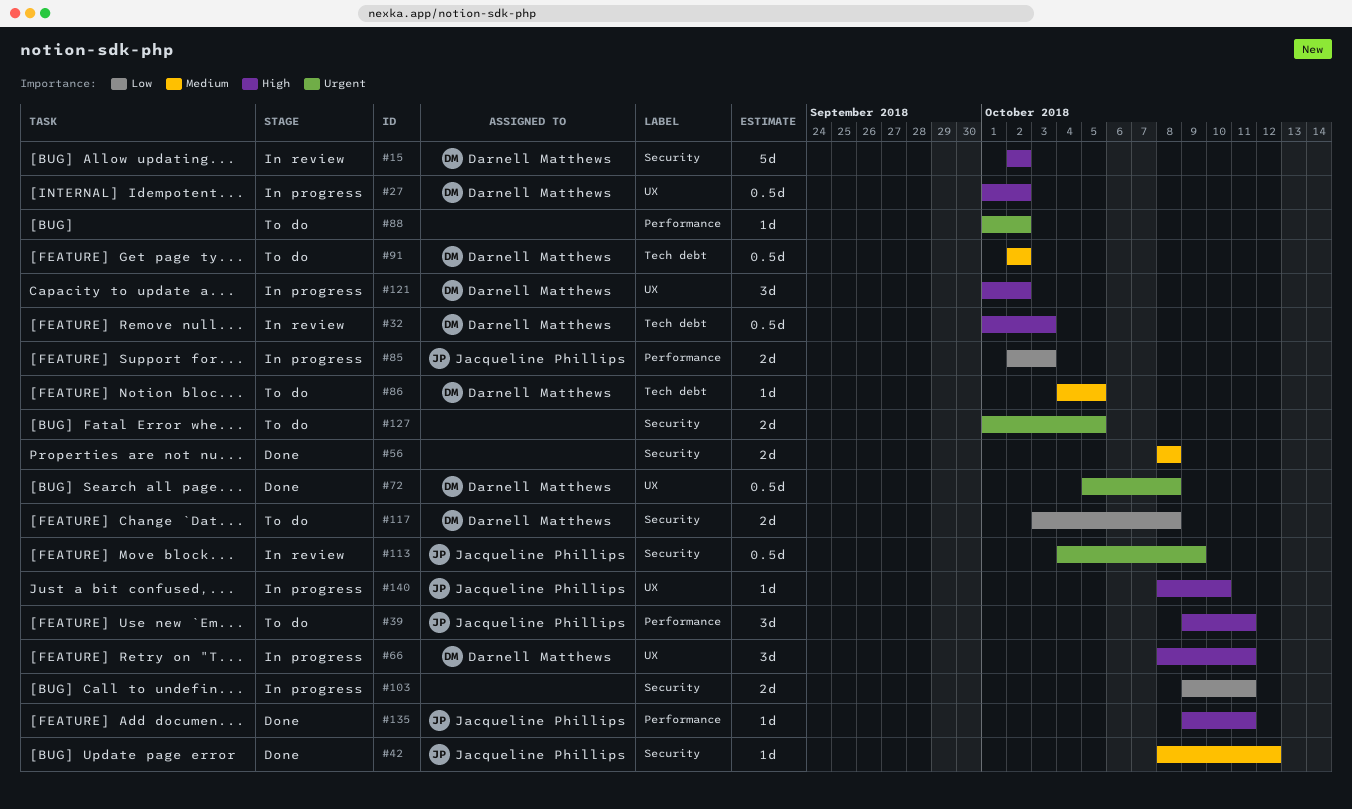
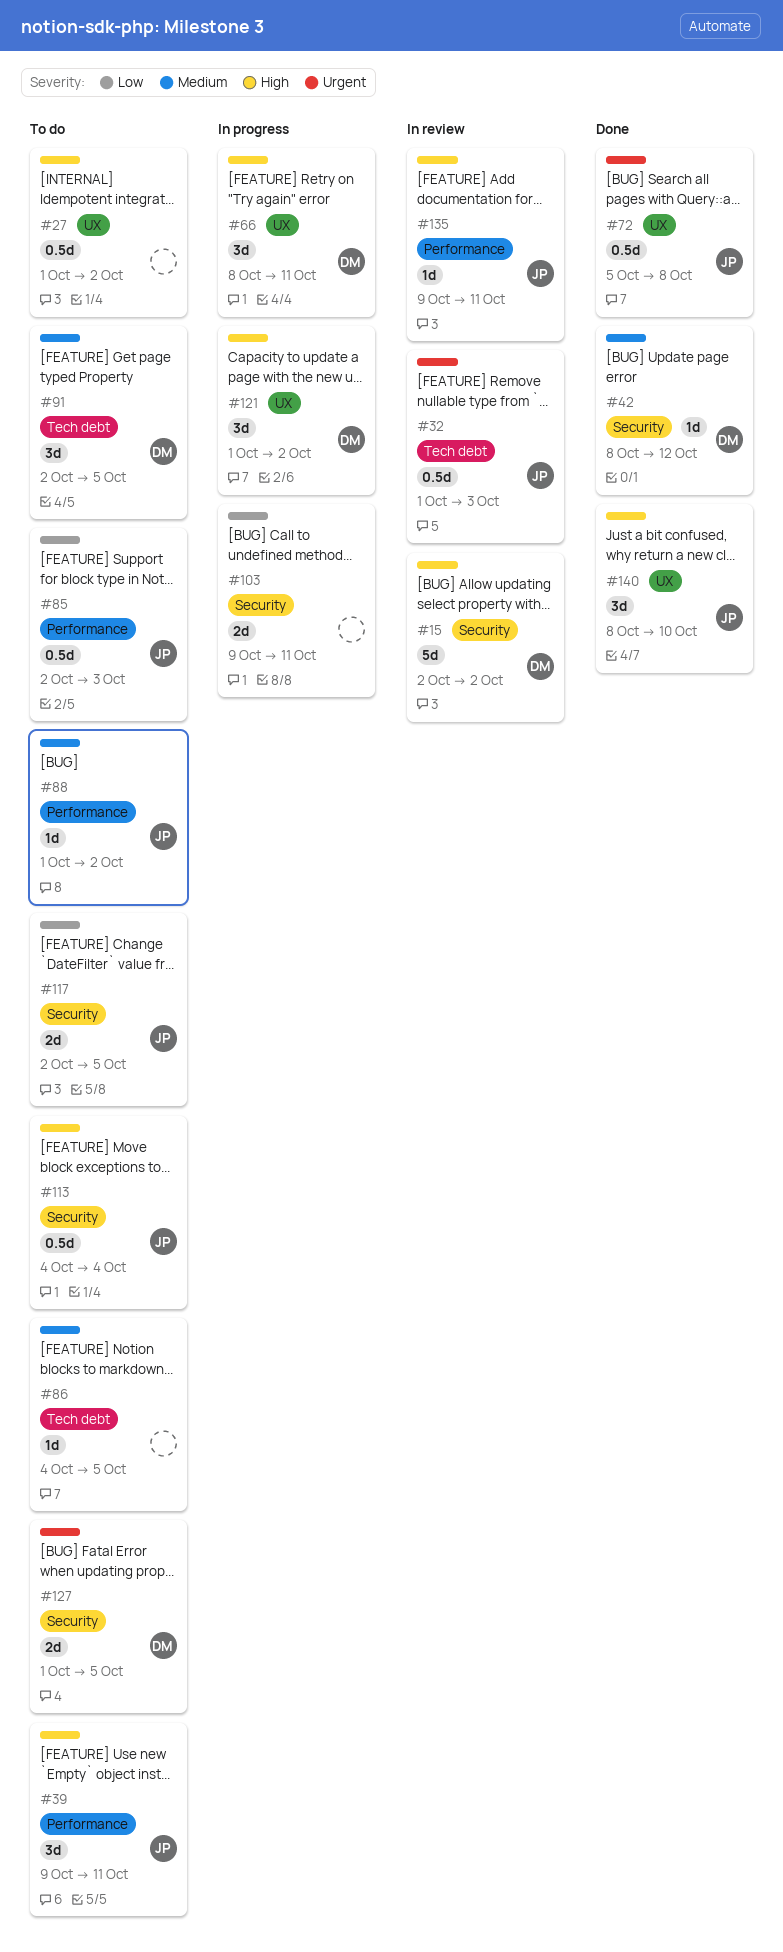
#27, status: In progress -> To do
#27, owner: Darnell Matthews -> none
#32, owner: Darnell Matthews -> Jacqueline Phillips
#32, priority: High -> Urgent
#42, owner: Jacqueline Phillips -> Darnell Matthews
#56: present -> none
#72, owner: Darnell Matthews -> Jacqueline Phillips
#85, status: In progress -> To do
#85, estimate: 2d -> 0.5d
#86, owner: Darnell Matthews -> none
#88, owner: none -> Jacqueline Phillips
#88, priority: Urgent -> Medium
#91, estimate: 0.5d -> 3d
#91, due: Oct 2 -> Oct 5
#113, status: In review -> To do
#113, priority: Urgent -> High
#113, due: Oct 9 -> Oct 4
#117, owner: Darnell Matthews -> Jacqueline Phillips
#117, start: Oct 3 -> Oct 2
#117, due: Oct 8 -> Oct 5
#127, owner: none -> Darnell Matthews
#135, status: Done -> In review
#140, status: In progress -> Done
#140, estimate: 1d -> 3d

